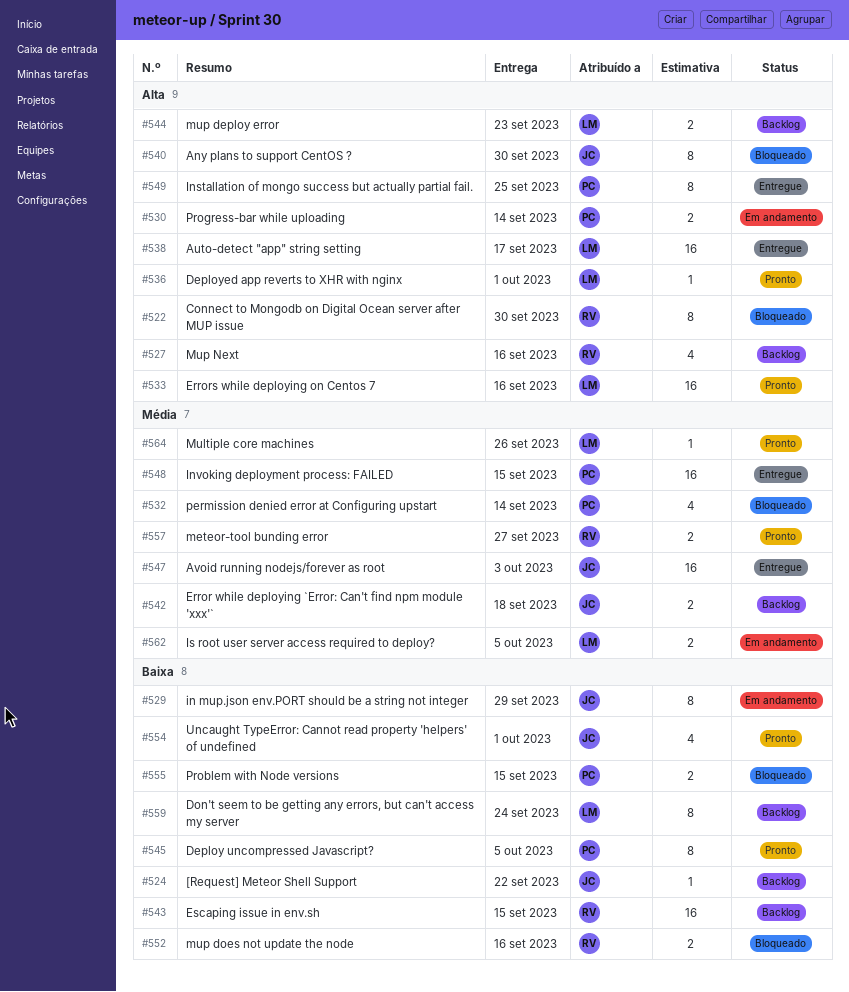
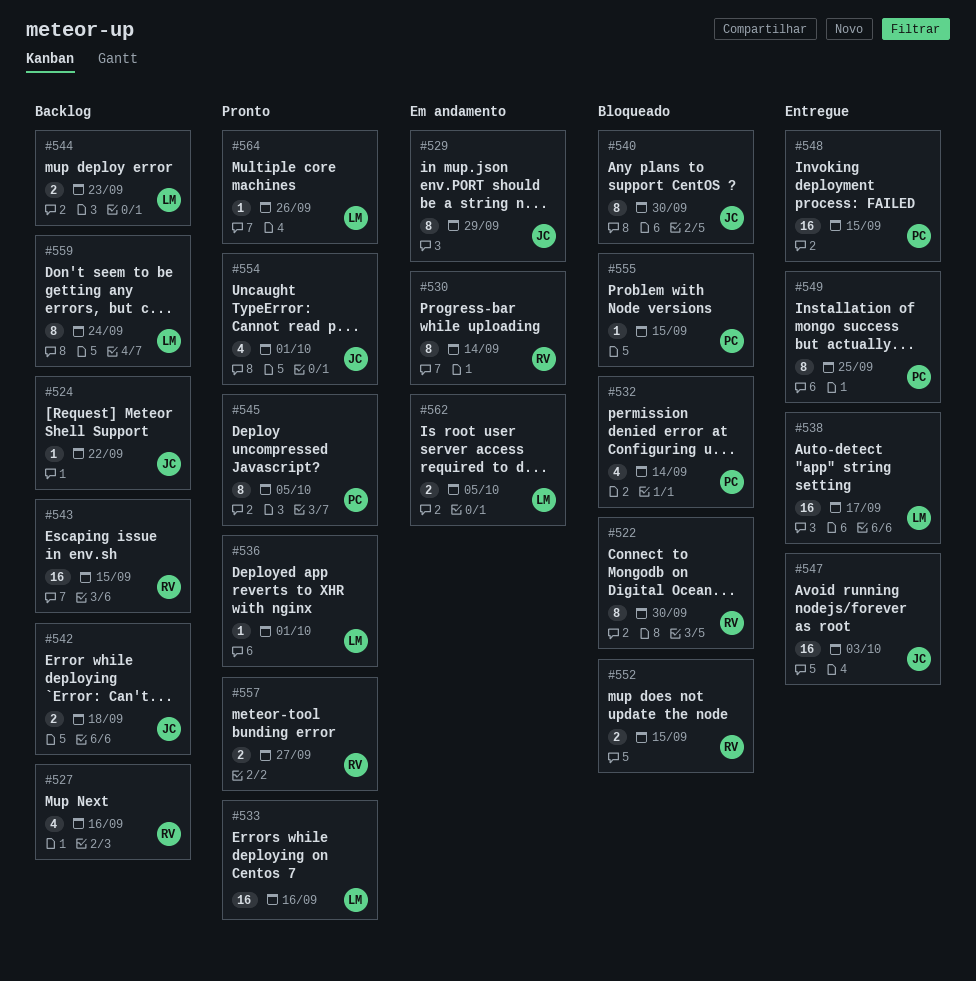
#530, owner: PC -> RV
#530, estimate: 2 -> 8
#552, due: Sep 16 -> Sep 15
#555, estimate: 2 -> 1

